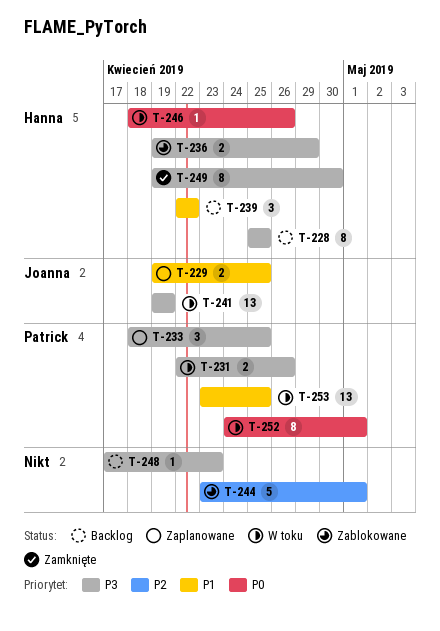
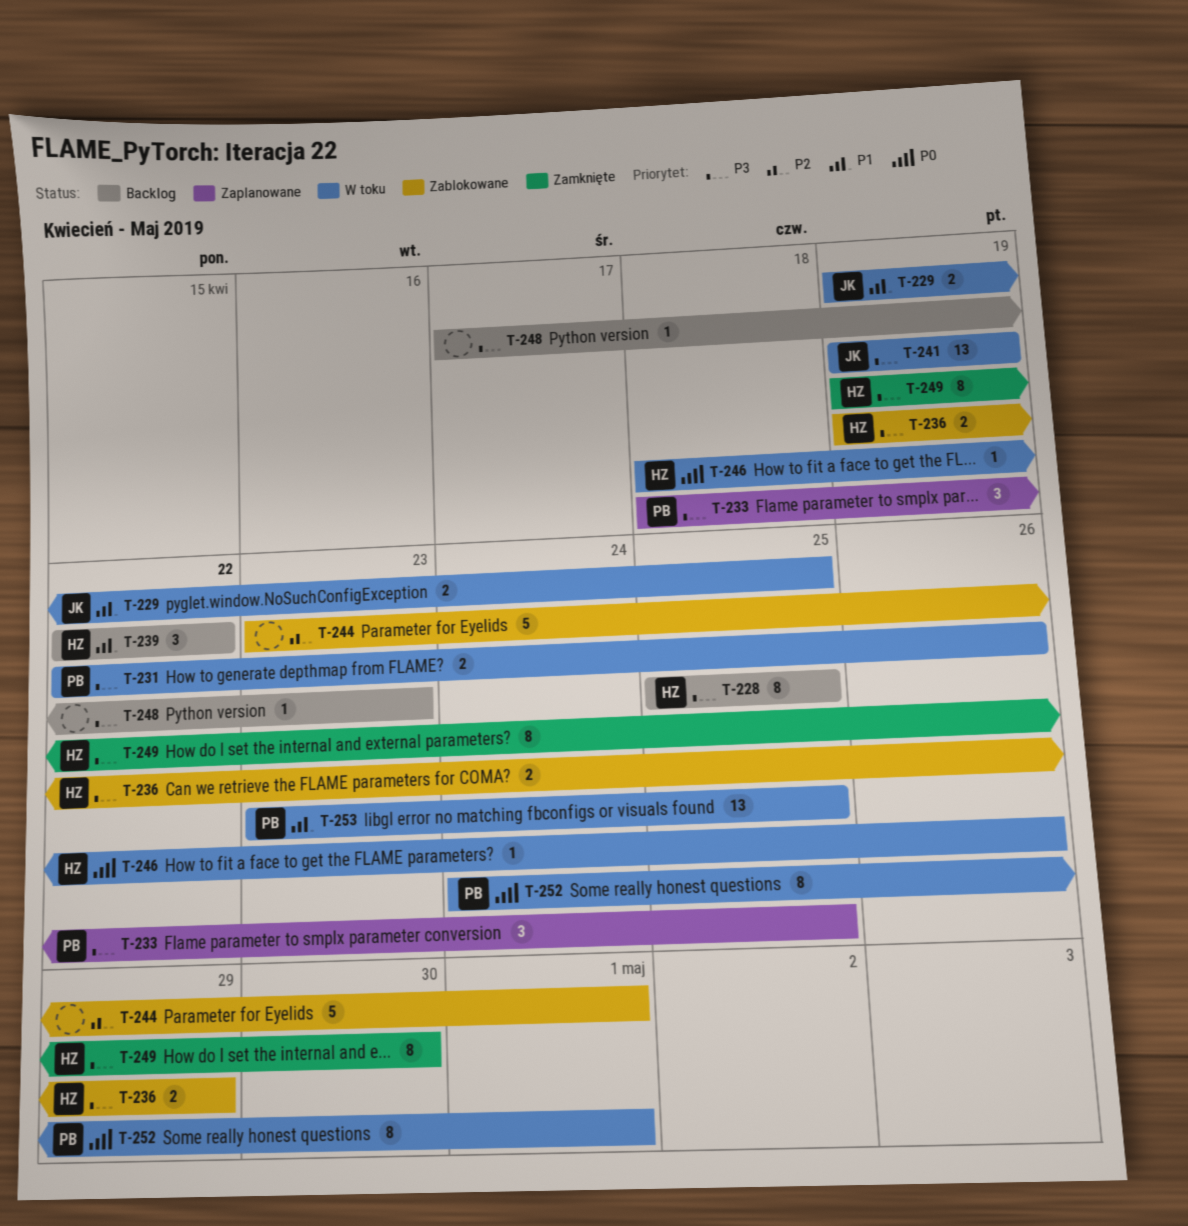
T-229, status: Zaplanowane -> W toku

